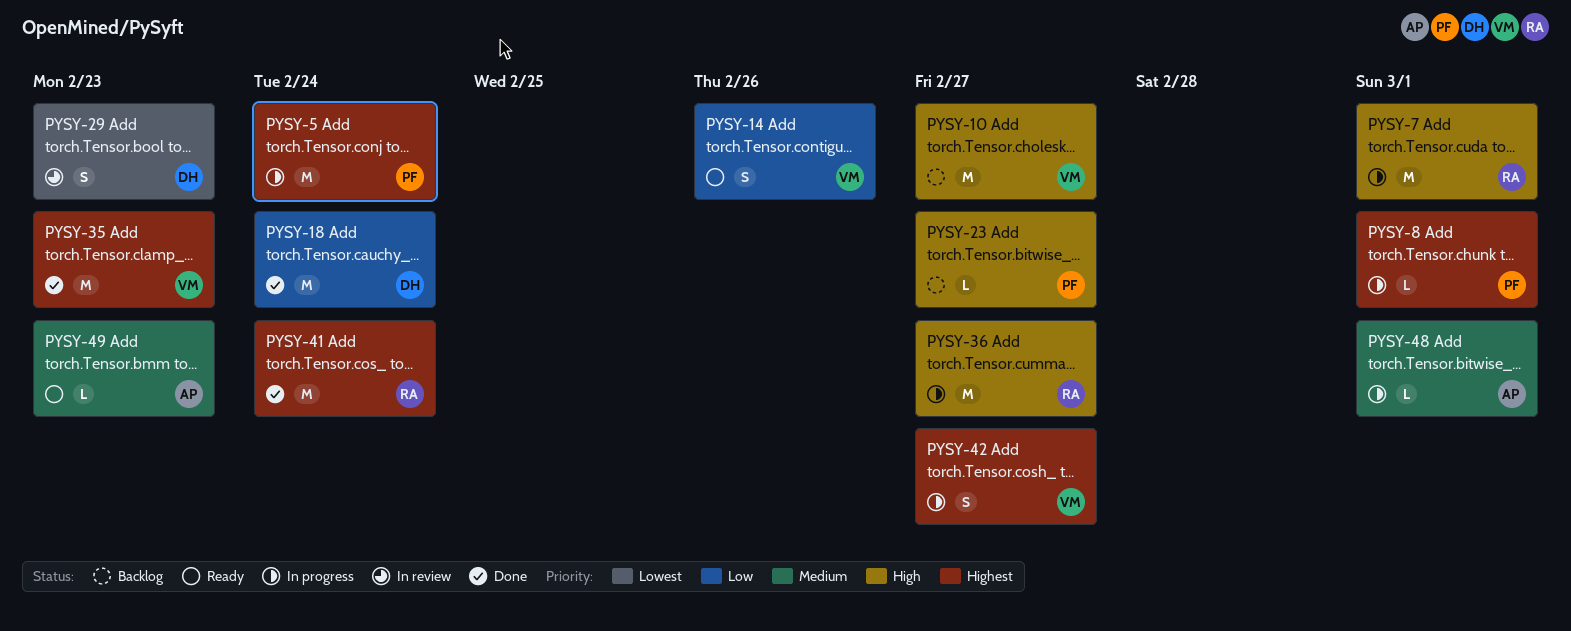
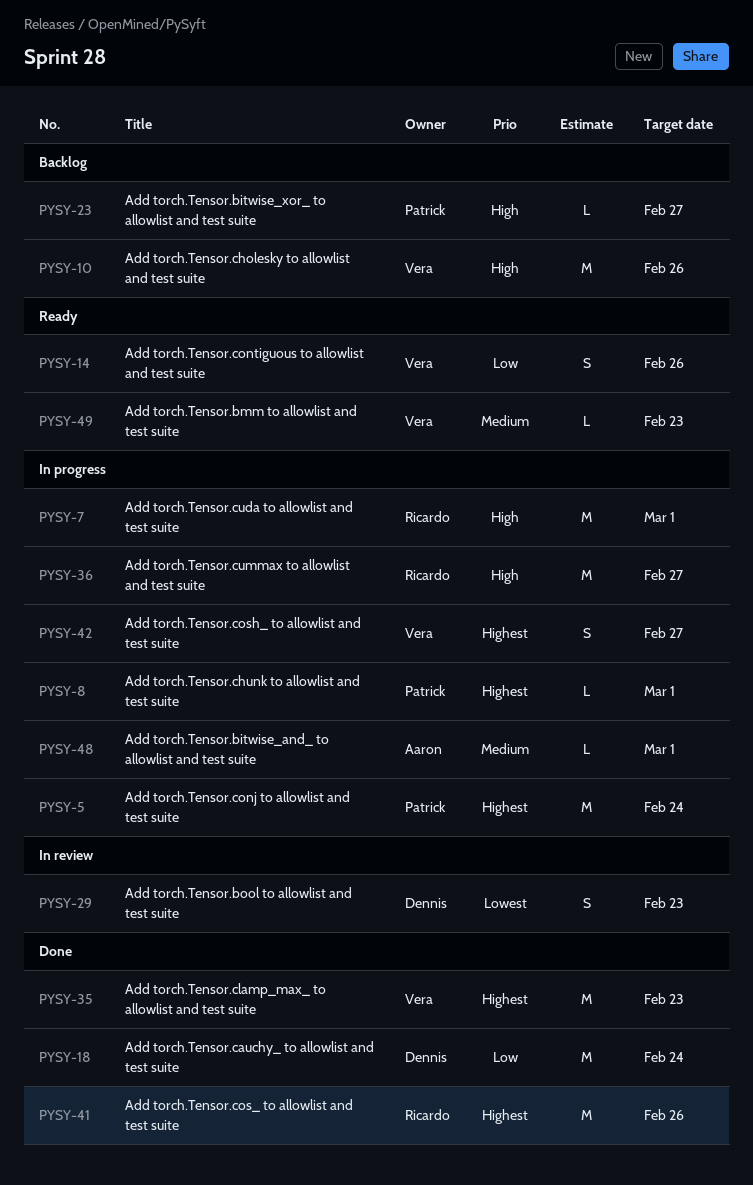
PYSY-10, due: Feb 27 -> Feb 26
PYSY-41, due: Feb 24 -> Feb 26
PYSY-49, owner: Aaron -> Vera

